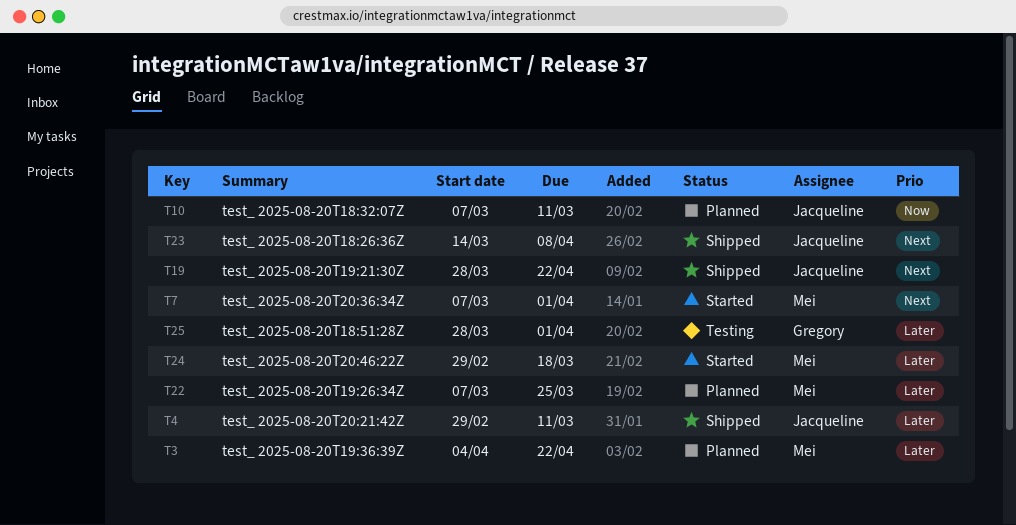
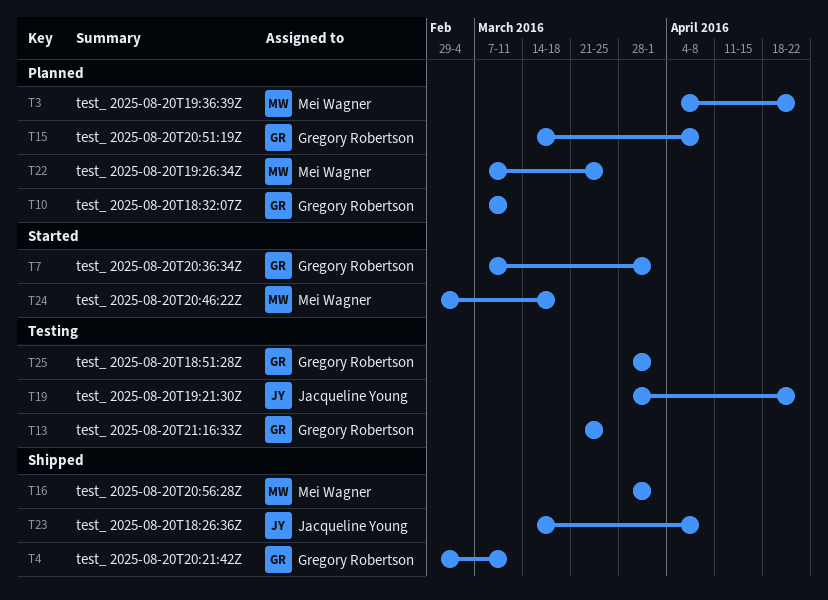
T4, owner: Jacqueline Young -> Gregory Robertson
T7, owner: Mei Wagner -> Gregory Robertson
T10, owner: Jacqueline Young -> Gregory Robertson
T13: none -> present
T15: none -> present
T16: none -> present
T19, status: Shipped -> Testing

